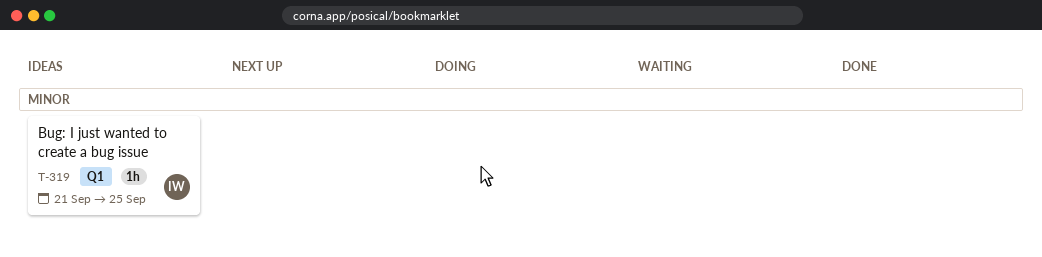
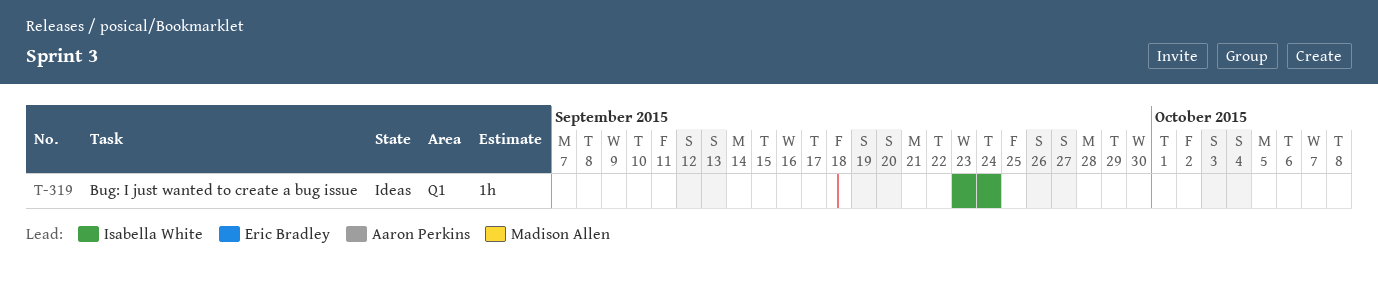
T-319, start: Sep 21 -> Sep 23
T-319, due: Sep 25 -> Sep 24

